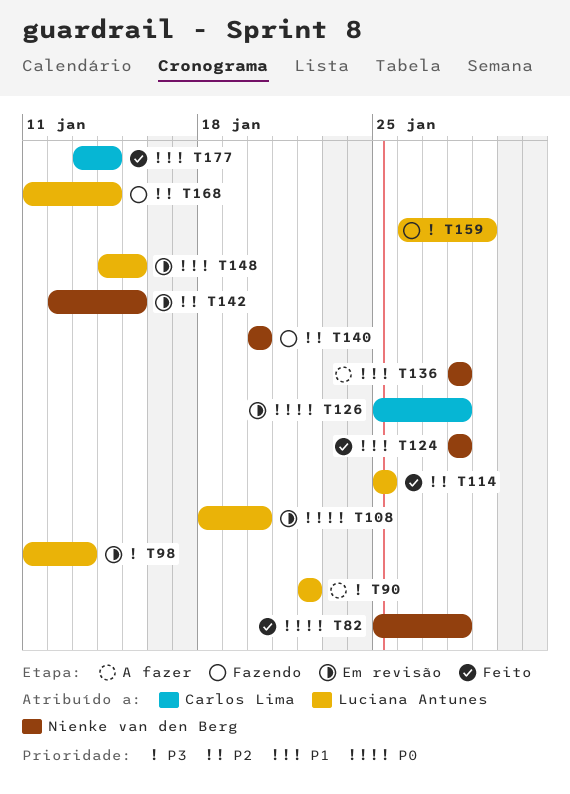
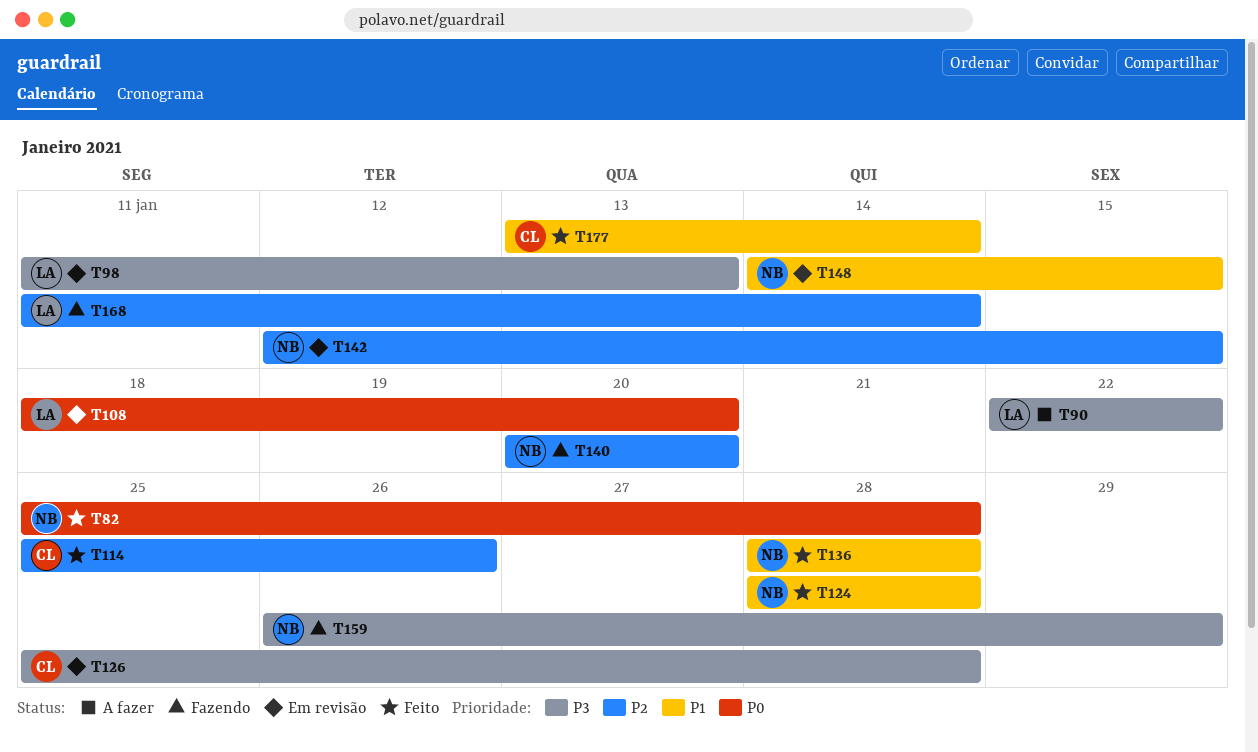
T114, owner: Luciana Antunes -> Carlos Lima
T114, due: Jan 25 -> Jan 26
T126, priority: P0 -> P3
T136, status: A fazer -> Feito
T148, owner: Luciana Antunes -> Nienke van den Berg
T159, owner: Luciana Antunes -> Nienke van den Berg

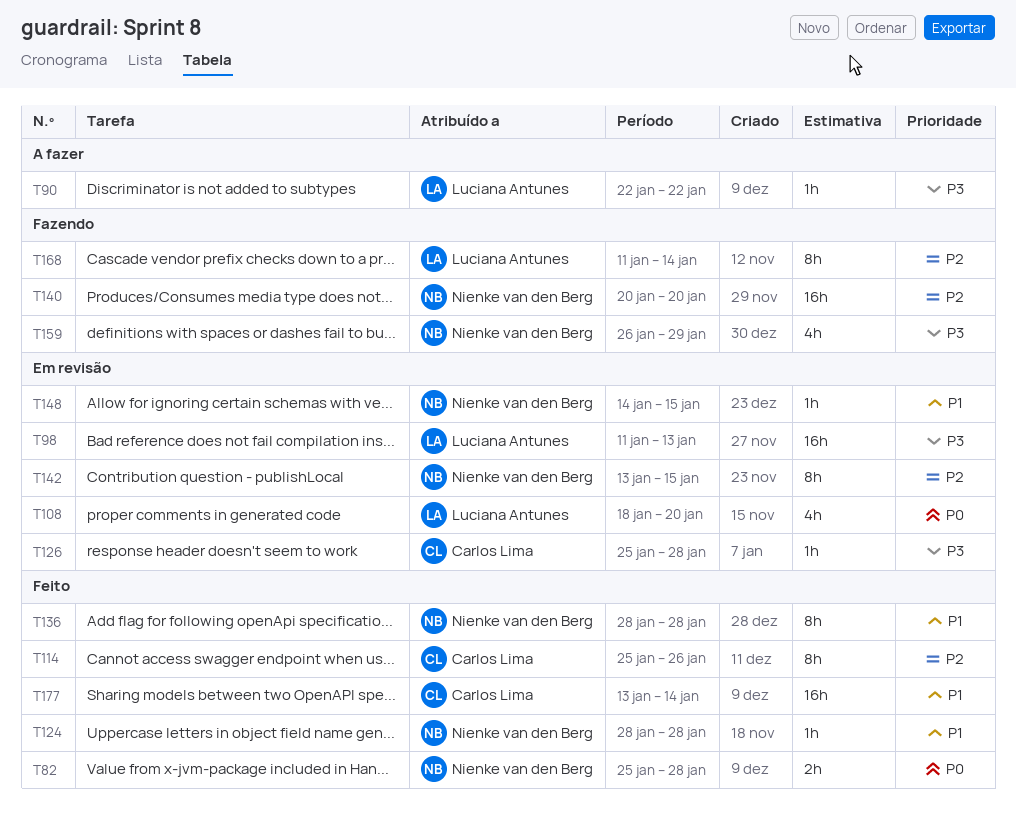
T142, start: Jan 12 -> Jan 13

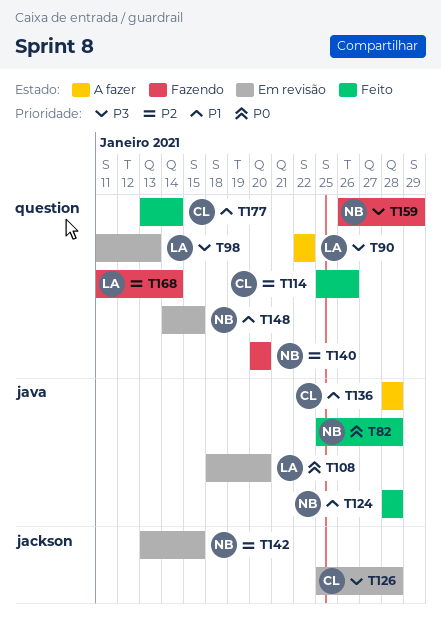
T136, status: Feito -> A fazer
T136, owner: Nienke van den Berg -> Carlos Lima

